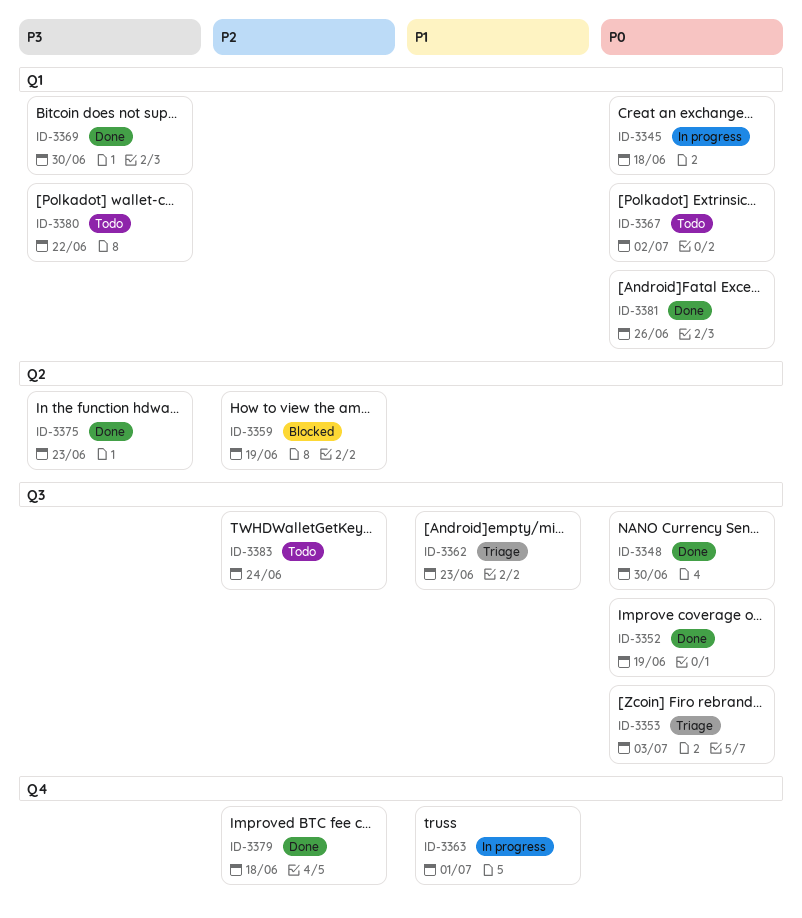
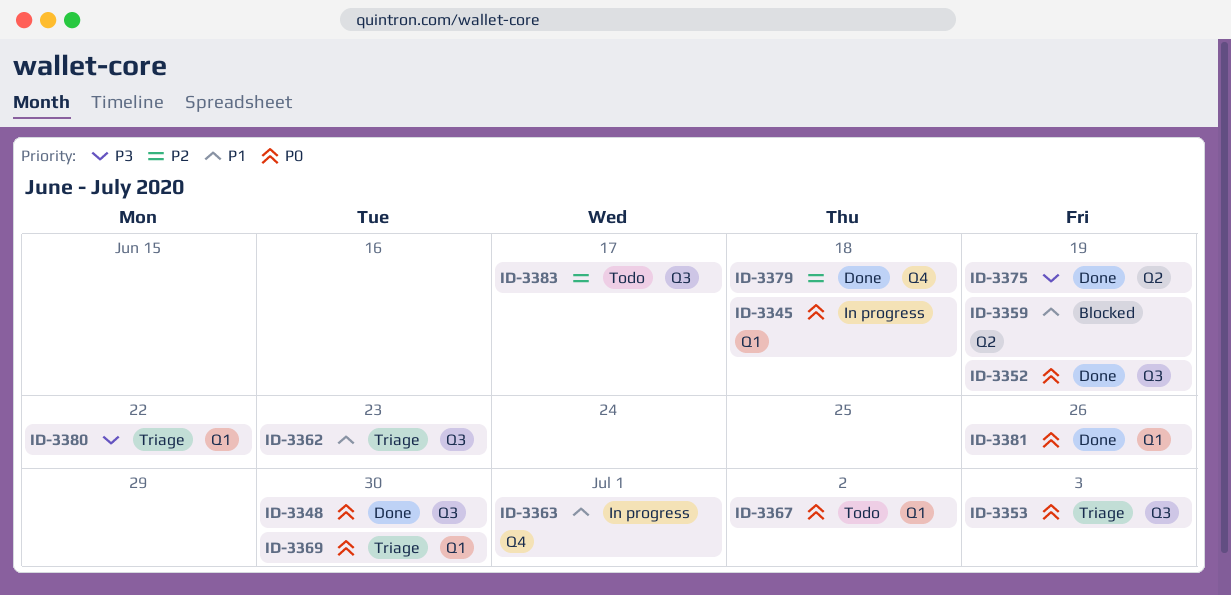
ID-3359, priority: P2 -> P1
ID-3369, status: Done -> Triage
ID-3369, priority: P3 -> P0
ID-3375, due: Jun 23 -> Jun 19
ID-3380, status: Todo -> Triage
ID-3383, due: Jun 24 -> Jun 17

